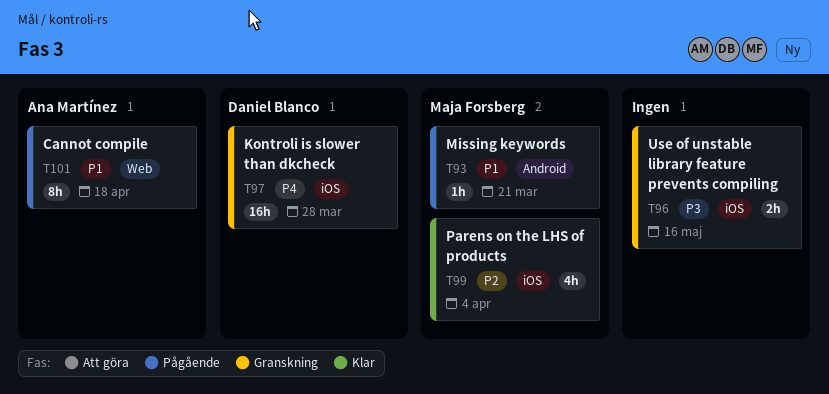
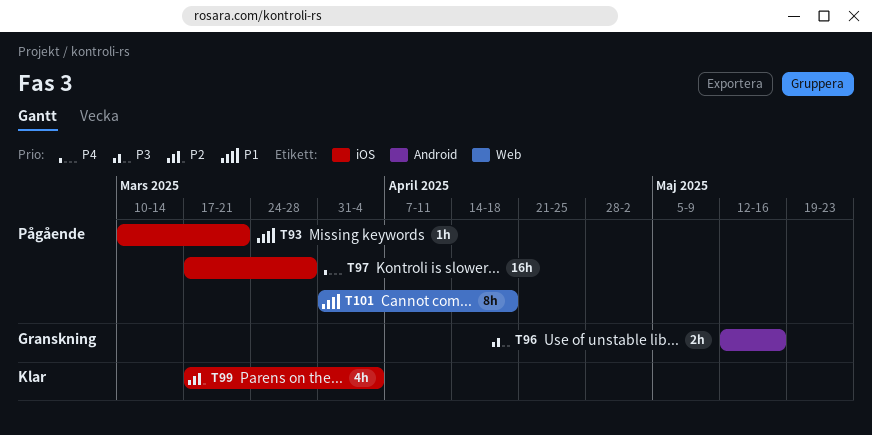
T93, label: Android -> iOS
T96, label: iOS -> Android
T97, status: Granskning -> Pågående

